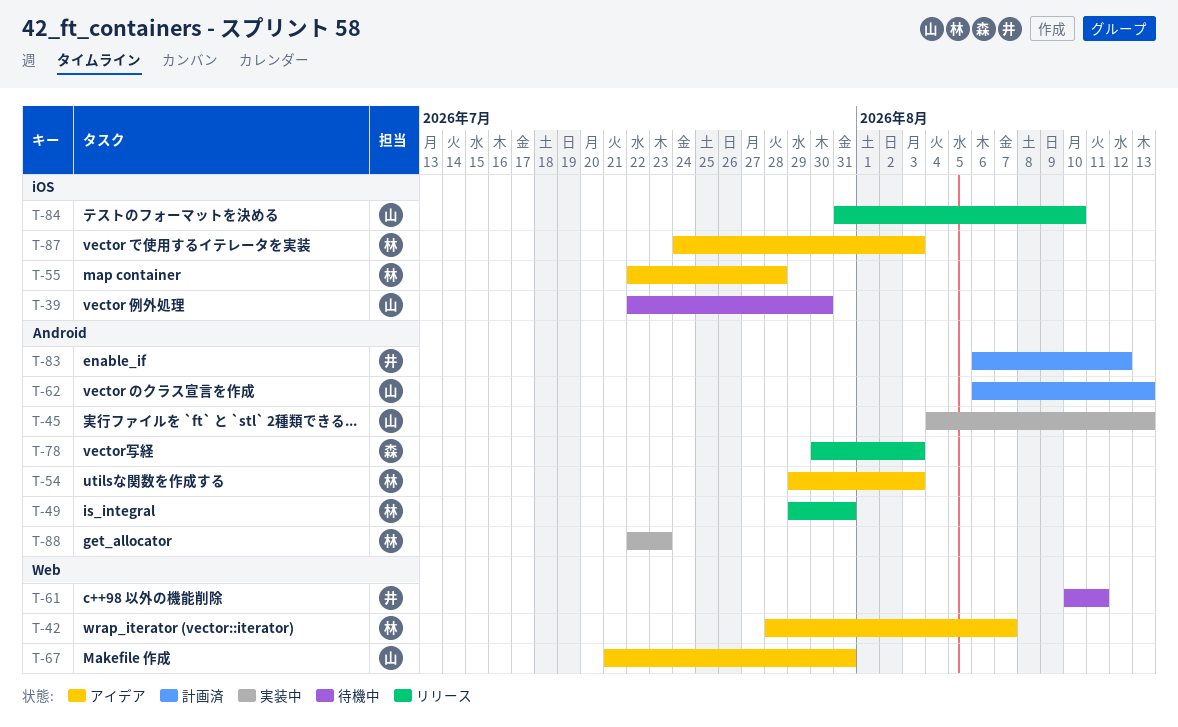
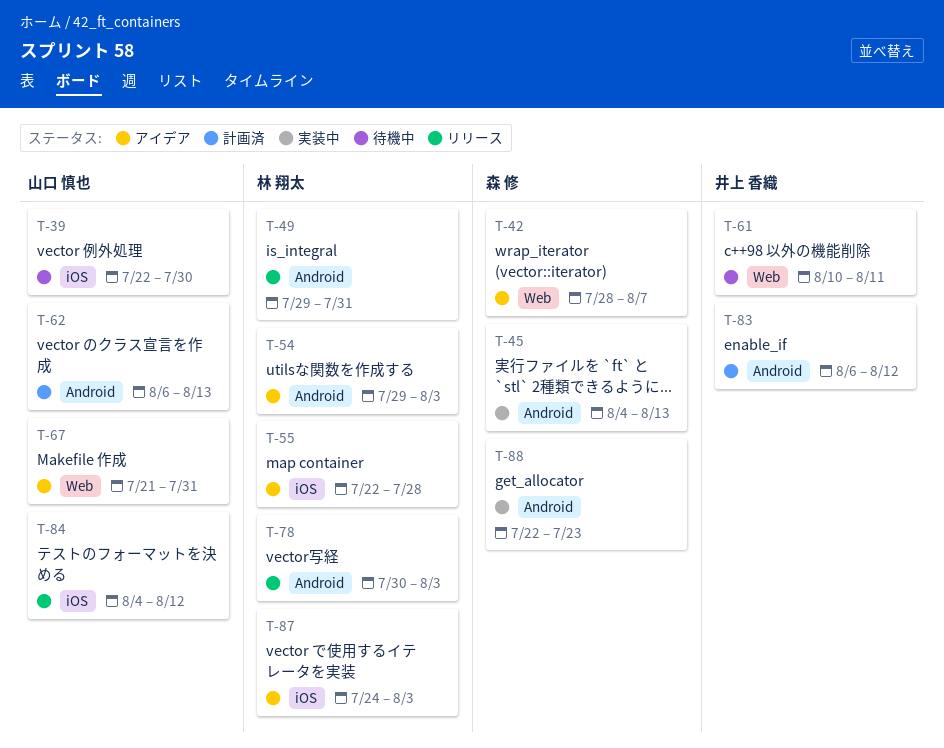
T-42, owner: 林 翔太 -> 森 修
T-45, owner: 山口 慎也 -> 森 修
T-78, owner: 森 修 -> 林 翔太
T-84, start: Jul 31 -> Aug 4
T-84, due: Aug 10 -> Aug 12
T-88, owner: 林 翔太 -> 森 修

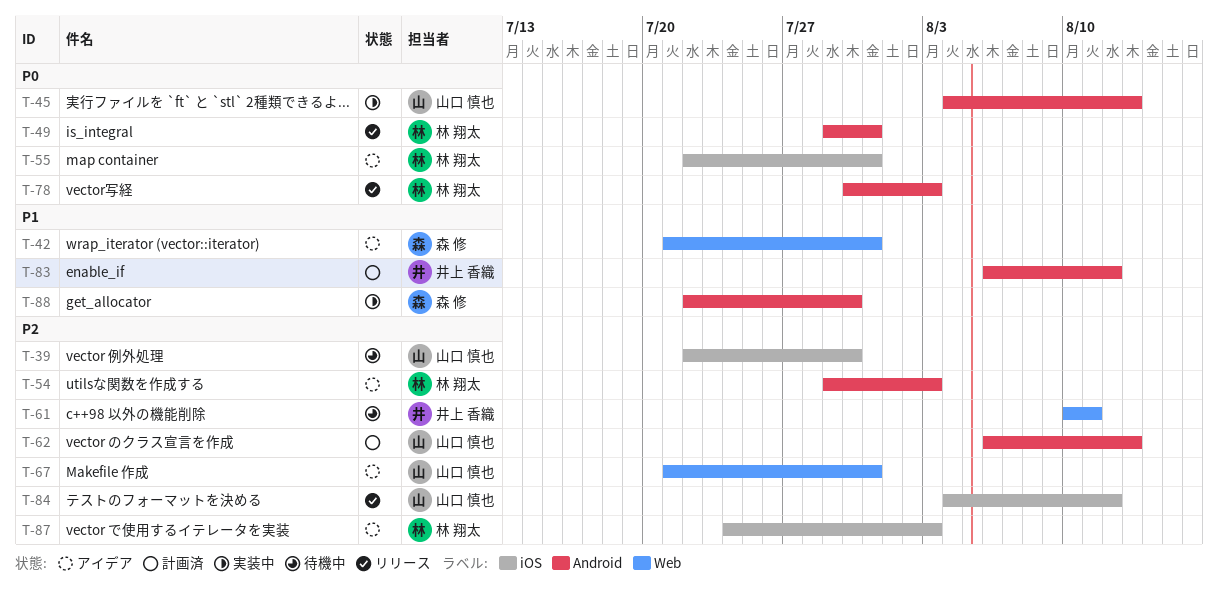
T-42, start: Jul 28 -> Jul 21
T-42, due: Aug 7 -> Jul 31
T-45, owner: 森 修 -> 山口 慎也
T-55, due: Jul 28 -> Jul 31
T-88, due: Jul 23 -> Jul 30

